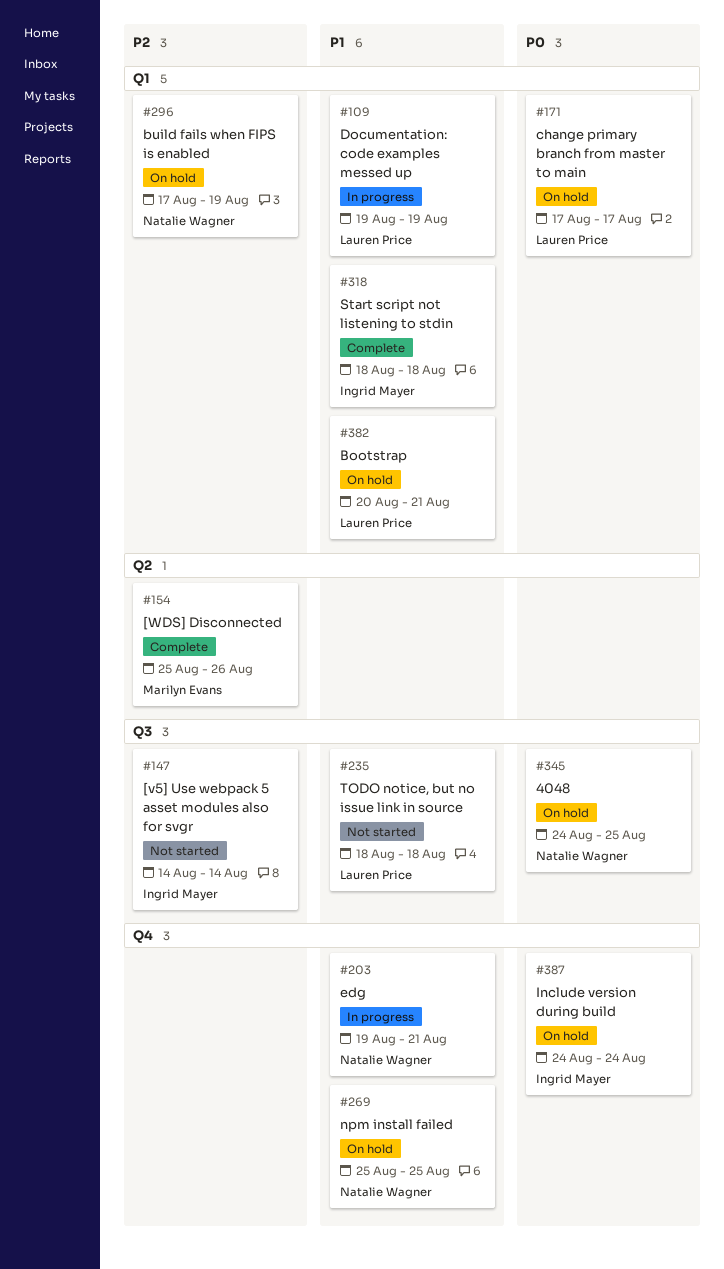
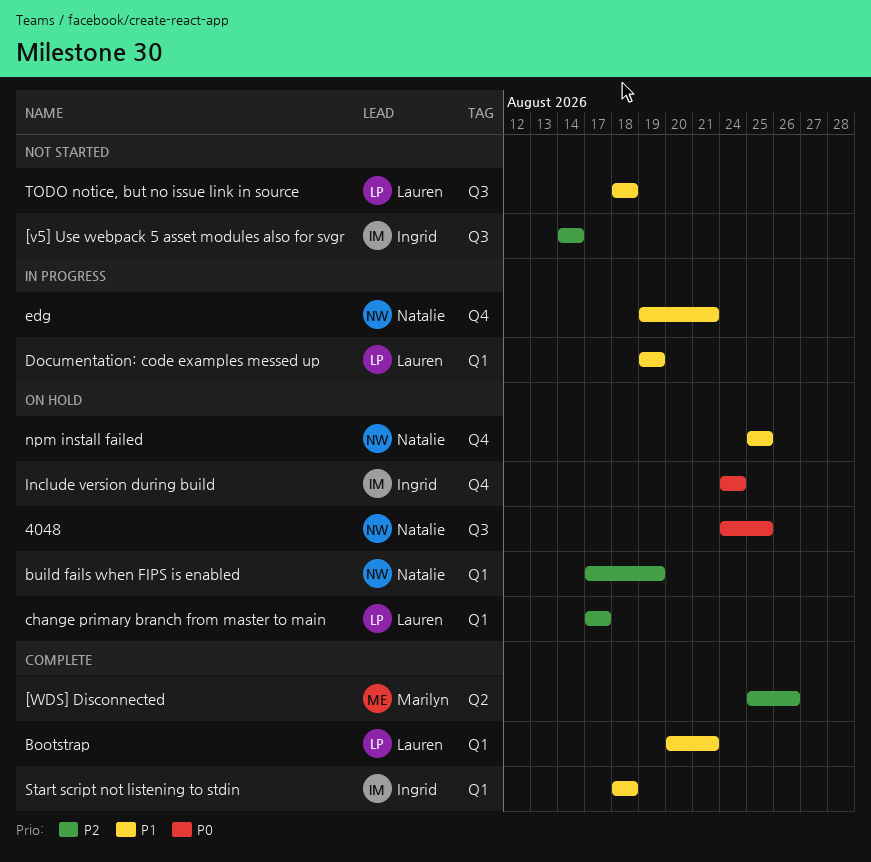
Bootstrap, status: On hold -> Complete
change primary branch from master to main, priority: P0 -> P2

